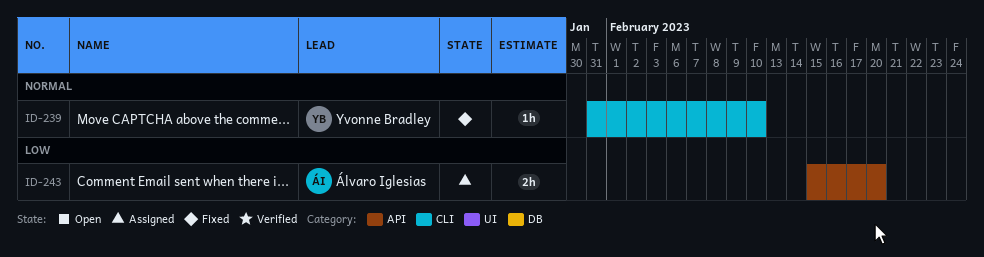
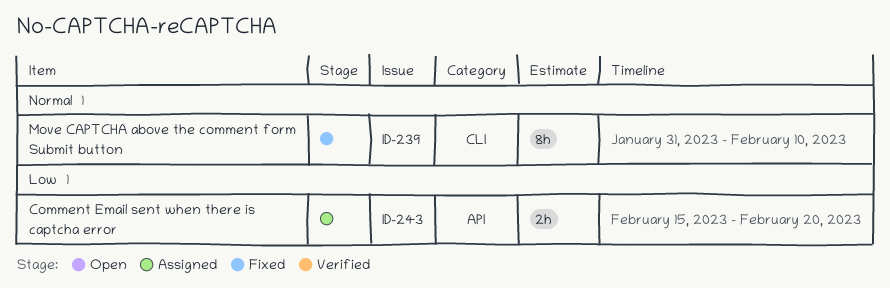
ID-239, estimate: 1h -> 8h

